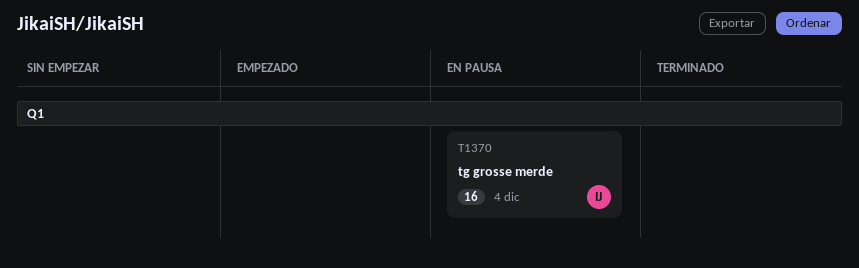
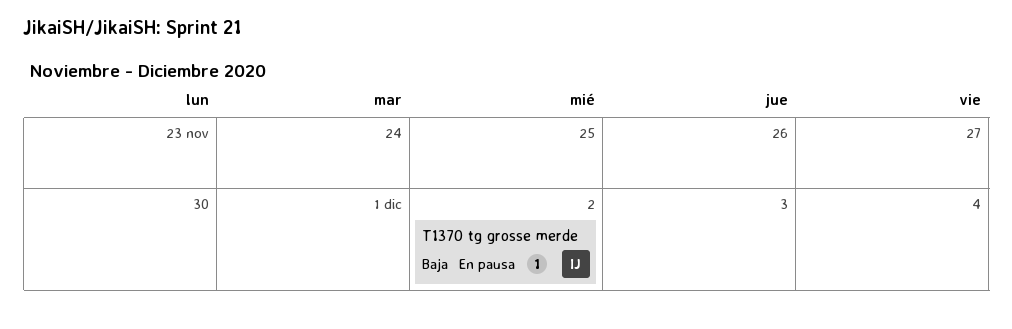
T1370, estimate: 16 -> 1
T1370, due: Dec 4 -> Dec 2

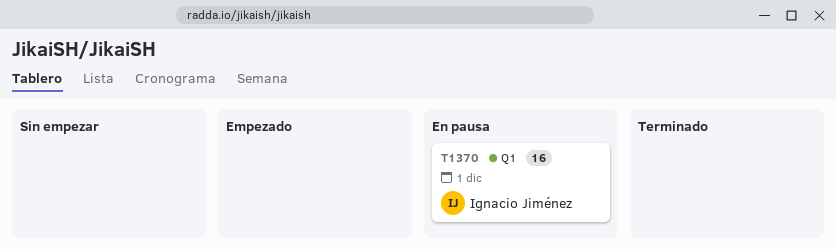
T1370, estimate: 1 -> 16
T1370, due: Dec 2 -> Dec 1

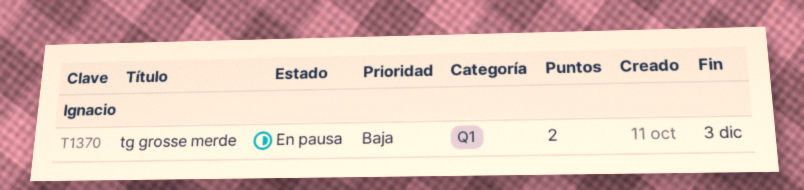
T1370, estimate: 16 -> 2
T1370, due: Dec 1 -> Dec 3

